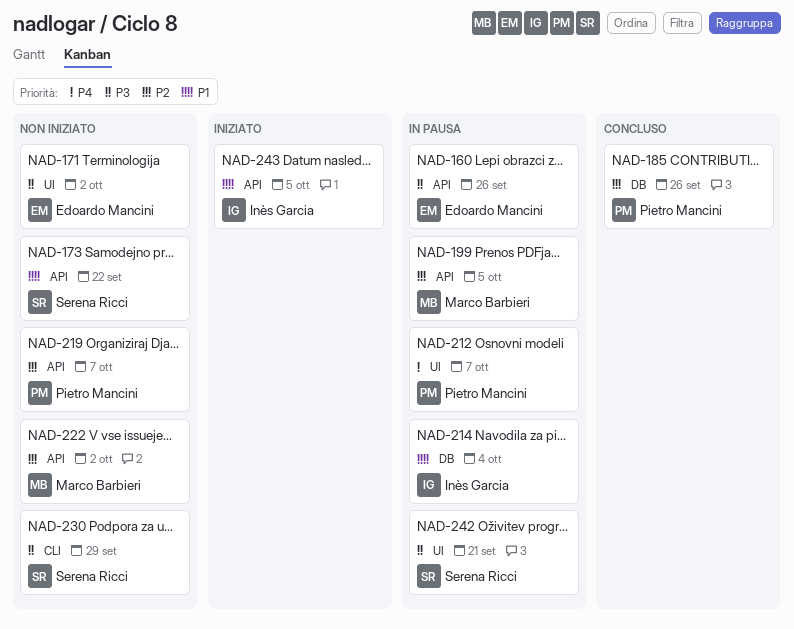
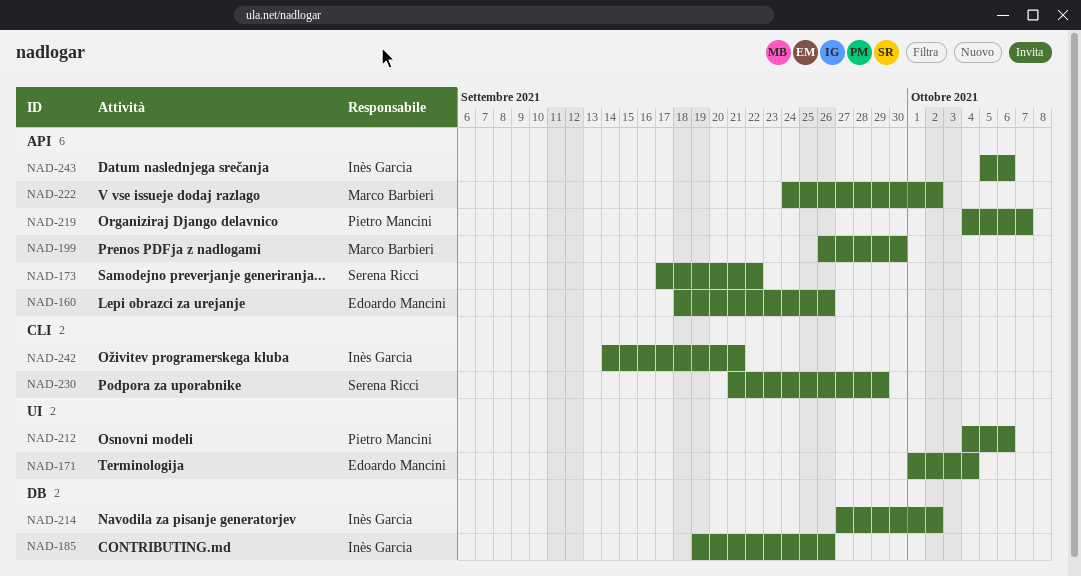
NAD-171, due: Oct 2 -> Oct 4
NAD-185, owner: Pietro Mancini -> Inès Garcia
NAD-199, due: Oct 5 -> Sep 30
NAD-212, due: Oct 7 -> Oct 6
NAD-214, due: Oct 4 -> Oct 2
NAD-242, owner: Serena Ricci -> Inès Garcia
NAD-242, label: UI -> CLI
NAD-243, due: Oct 5 -> Oct 6

